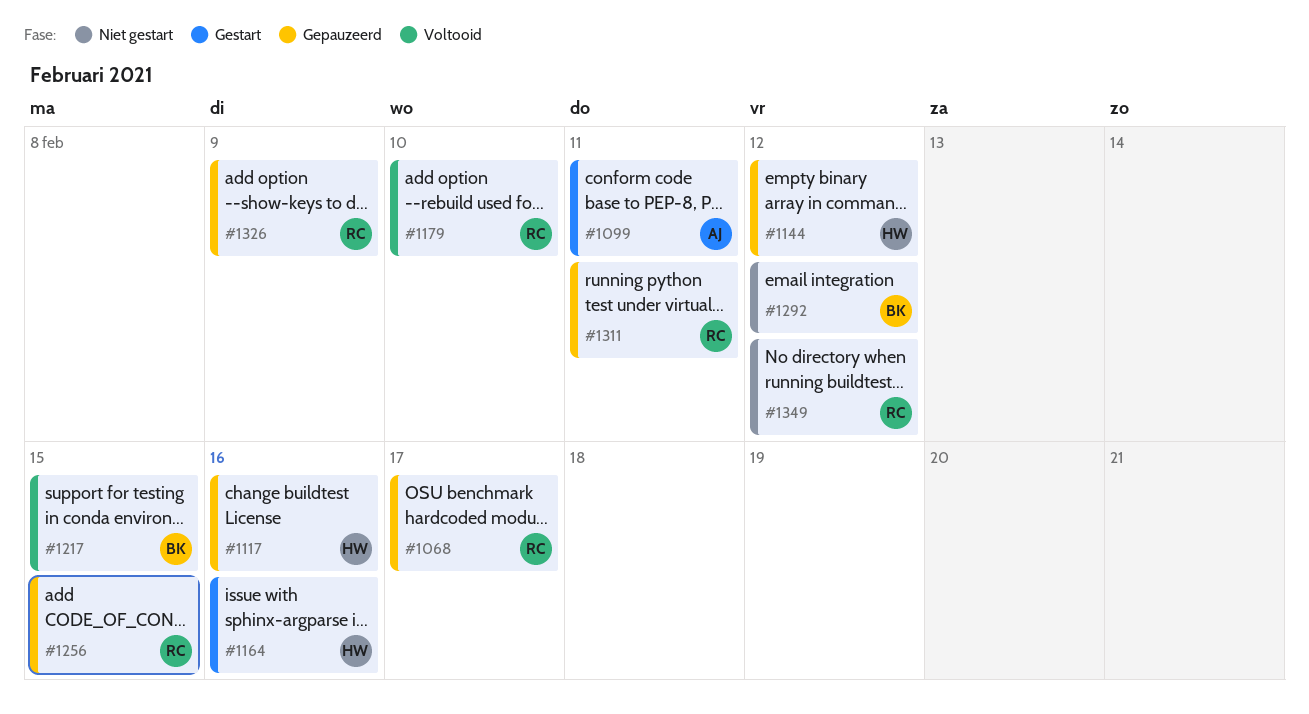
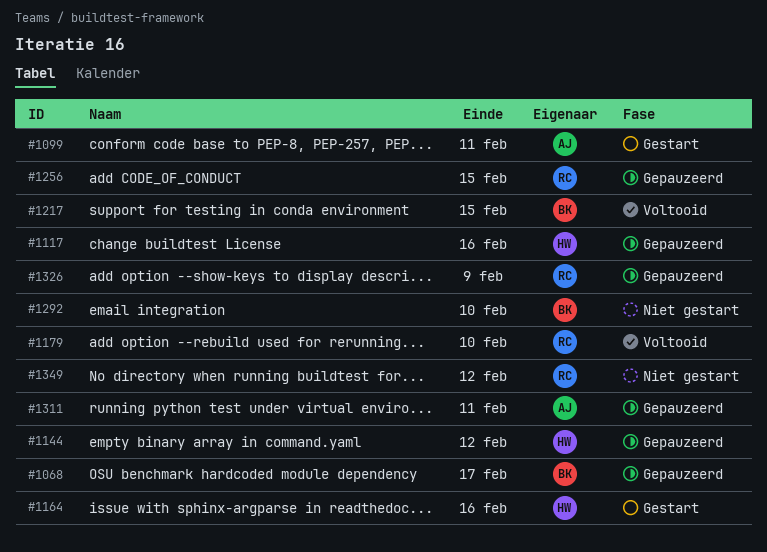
#1068, owner: RC -> BK
#1292, due: Feb 12 -> Feb 10
#1311, owner: RC -> AJ

